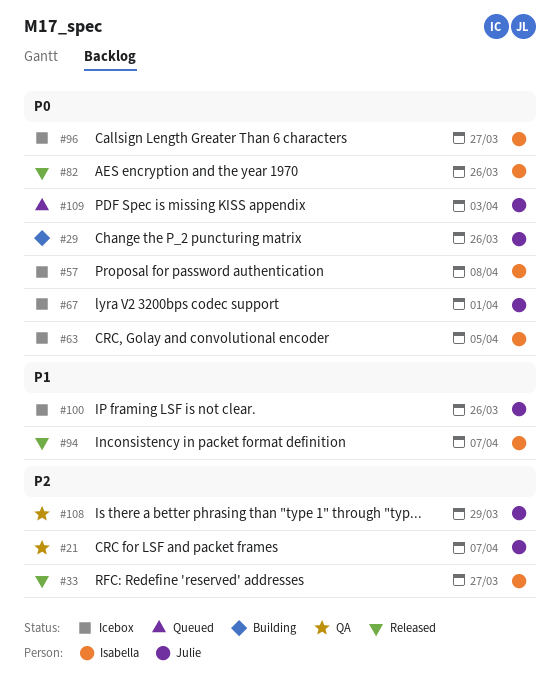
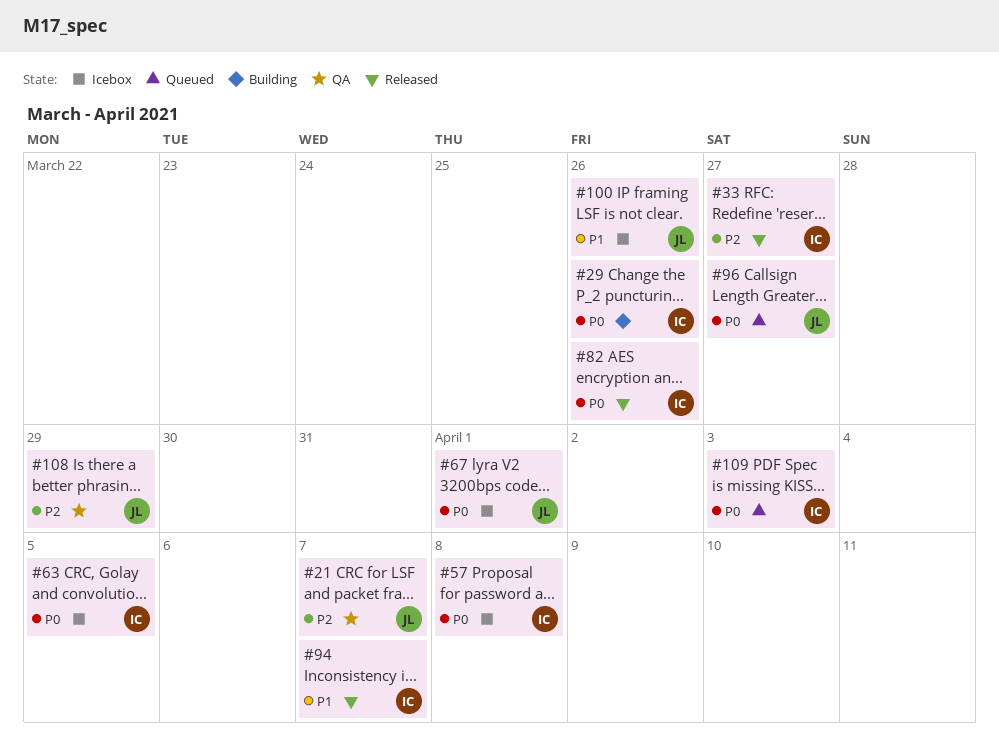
#29, owner: Julie -> Isabella
#96, status: Icebox -> Queued
#96, owner: Isabella -> Julie
#109, owner: Julie -> Isabella

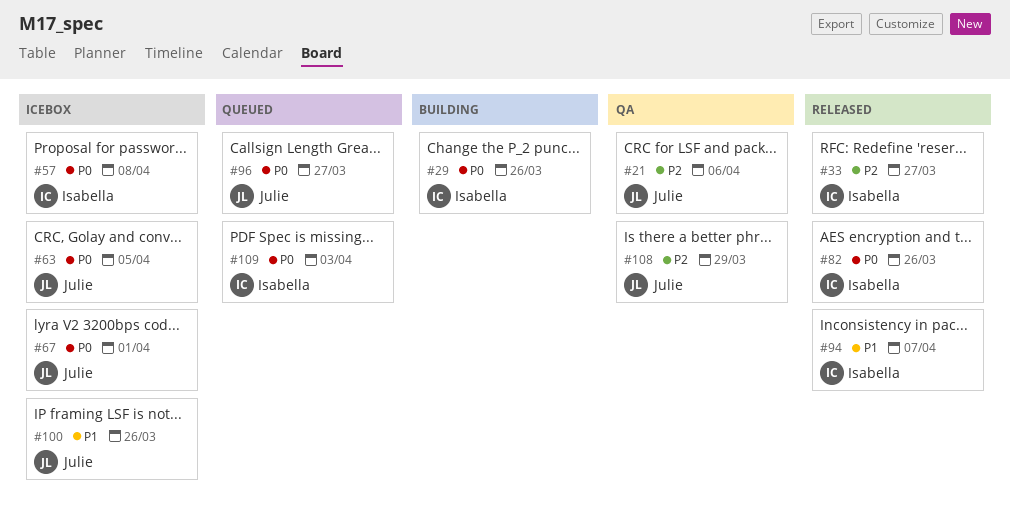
#21, due: Apr 7 -> Apr 6
#63, owner: Isabella -> Julie

